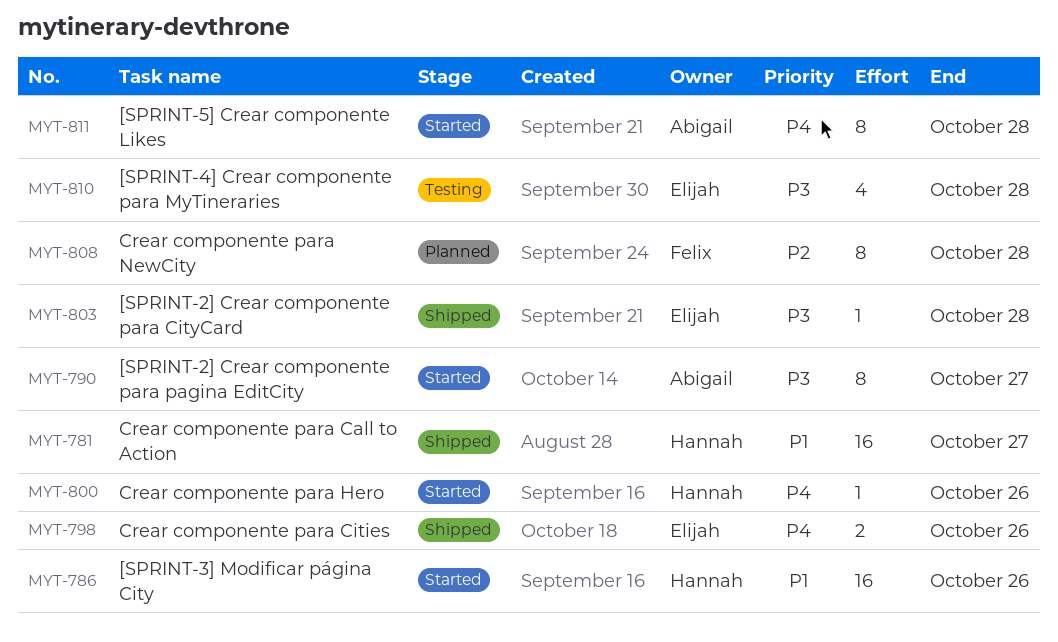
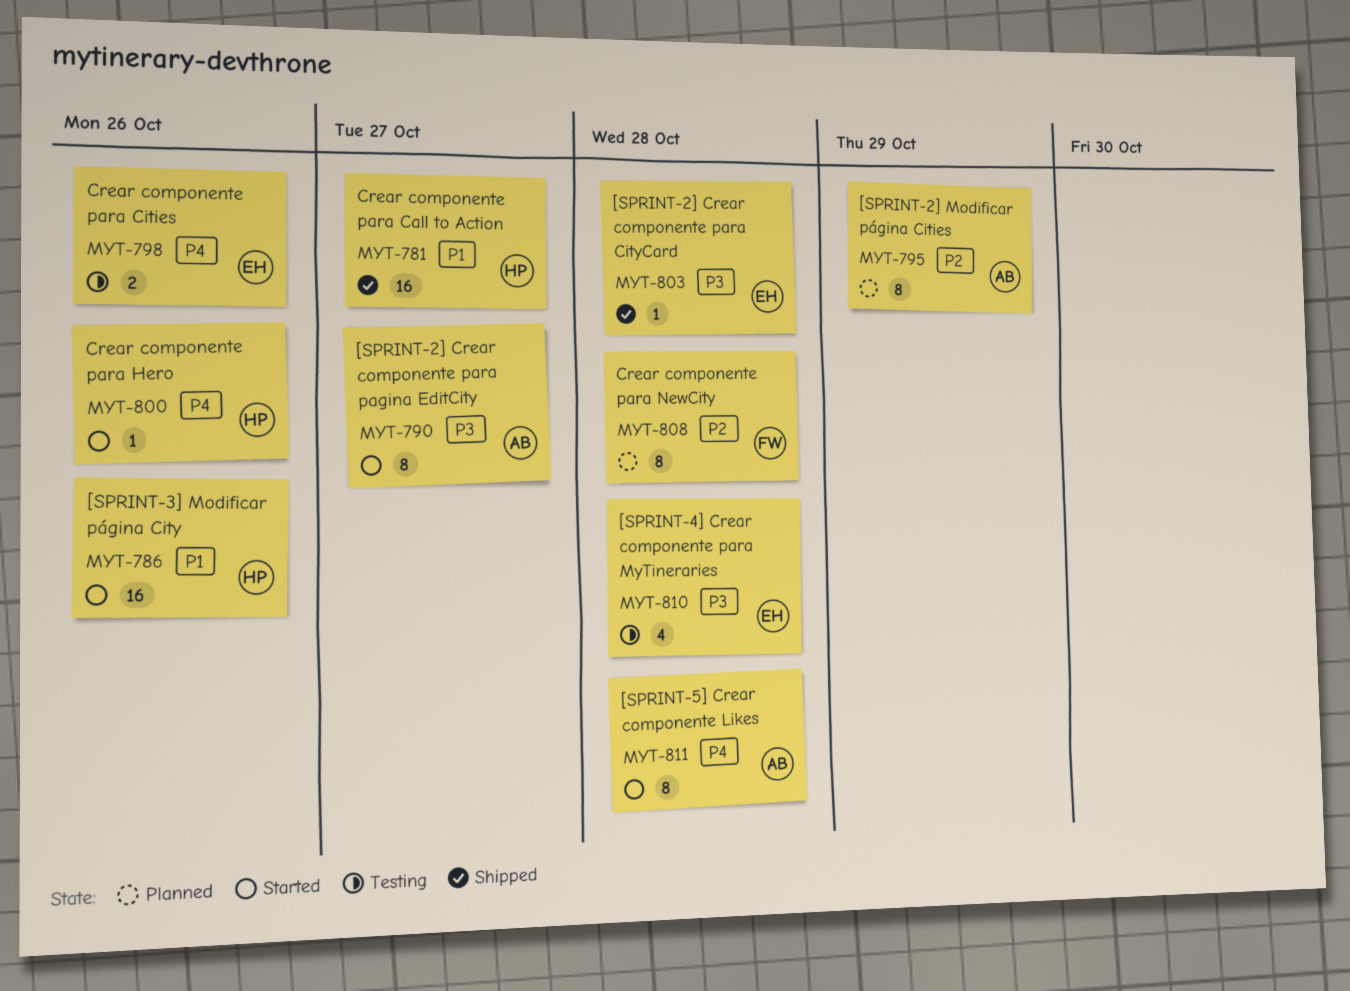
MYT-795: none -> present
MYT-798, status: Shipped -> Testing

